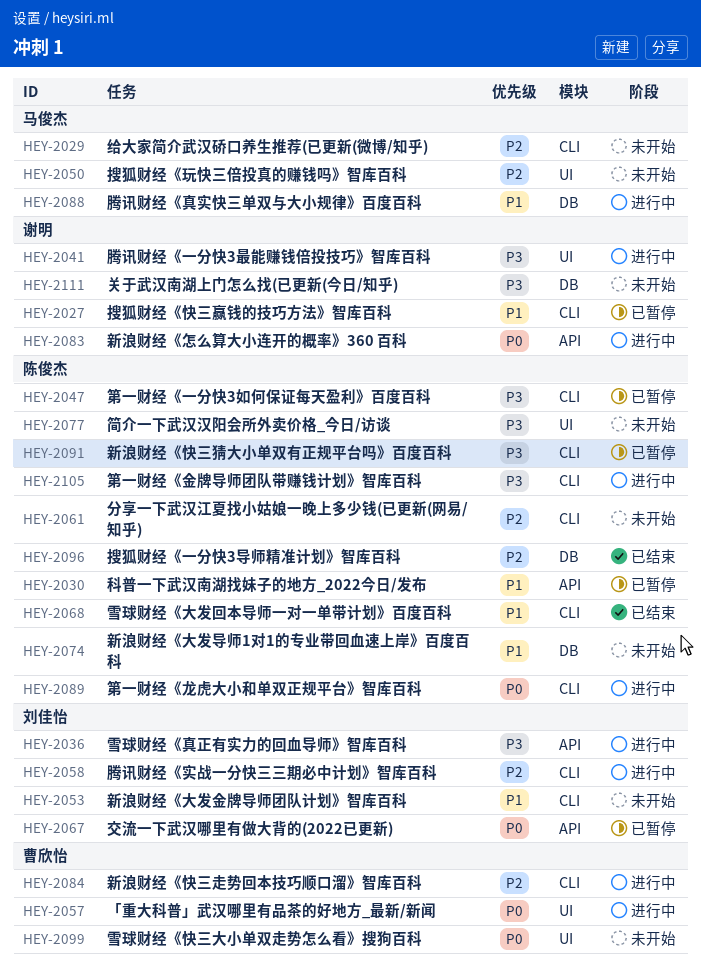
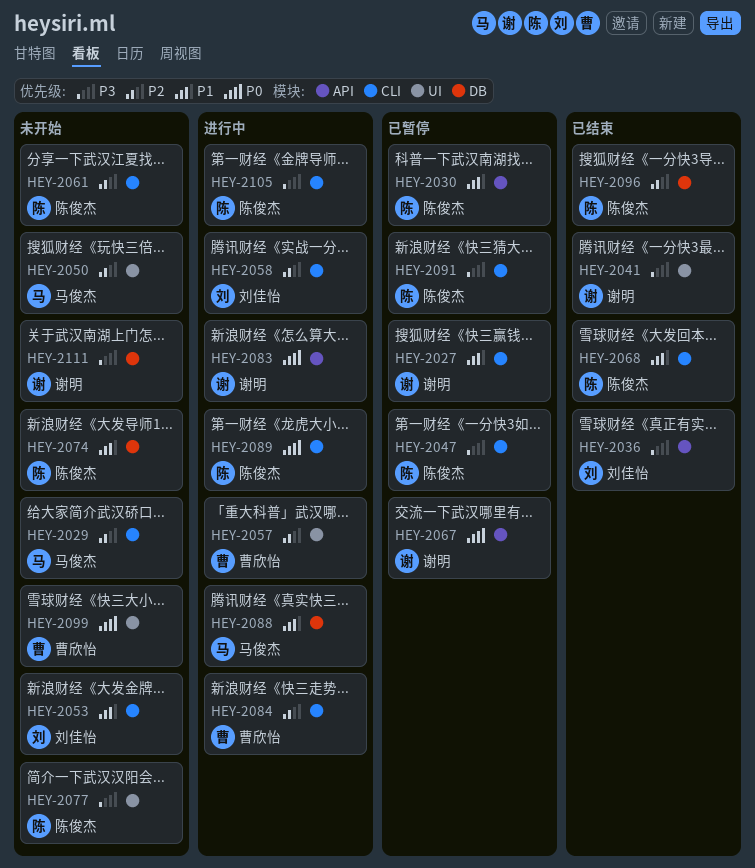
HEY-2036, status: 进行中 -> 已结束
HEY-2041, status: 进行中 -> 已结束
HEY-2057, priority: P0 -> P2
HEY-2067, owner: 刘佳怡 -> 谢明

